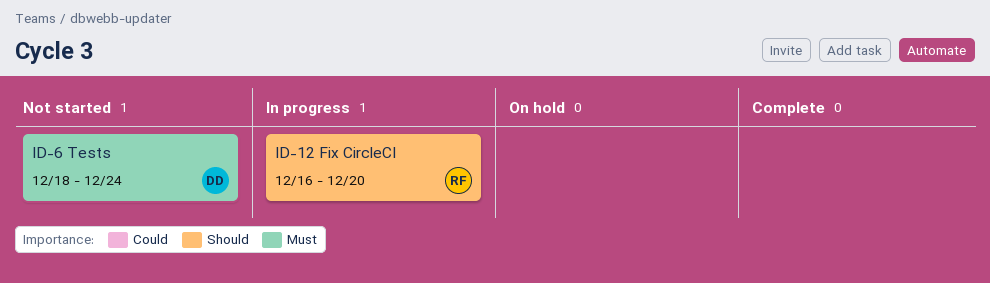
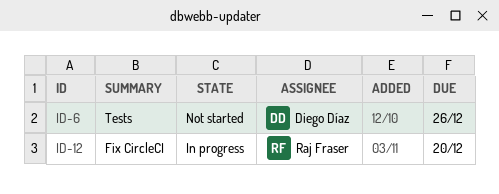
ID-6, due: Dec 24 -> Dec 26

